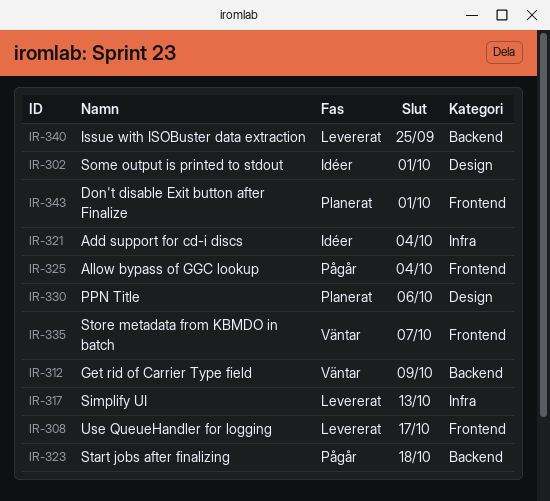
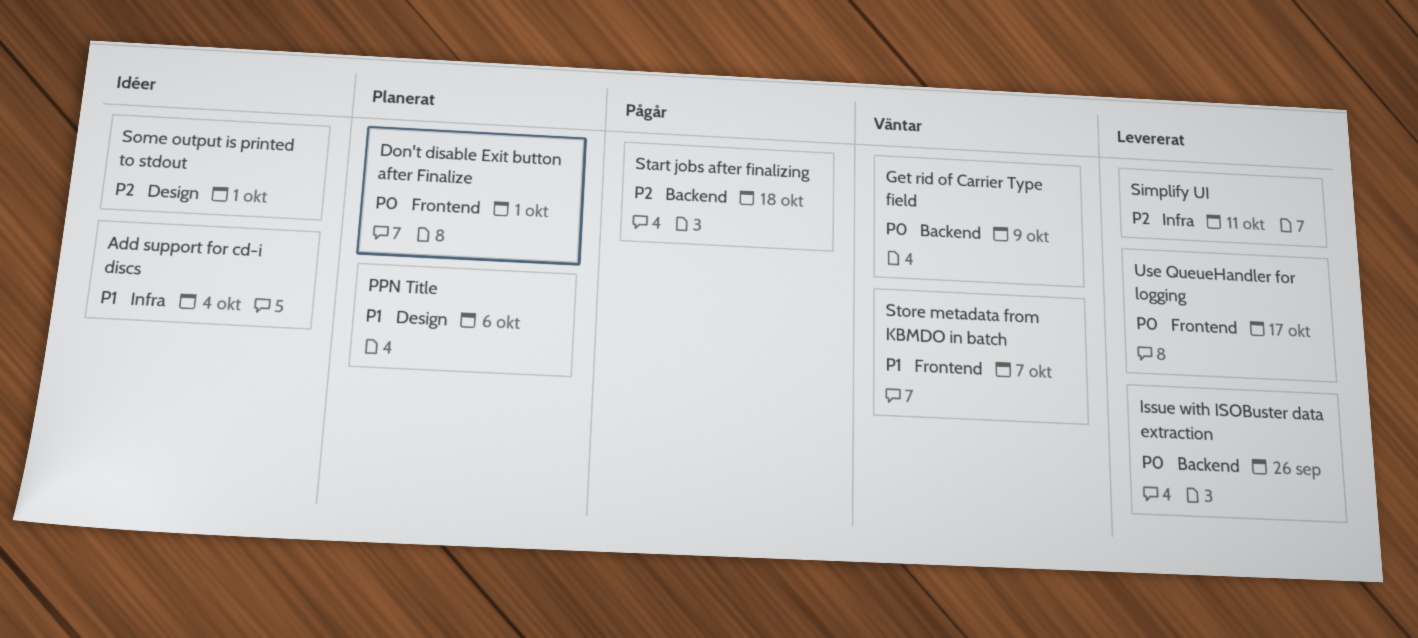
Allow bypass of GGC lookup: present -> none
Issue with ISOBuster data extraction, due: Sep 25 -> Sep 26
Simplify UI, due: Oct 13 -> Oct 11

